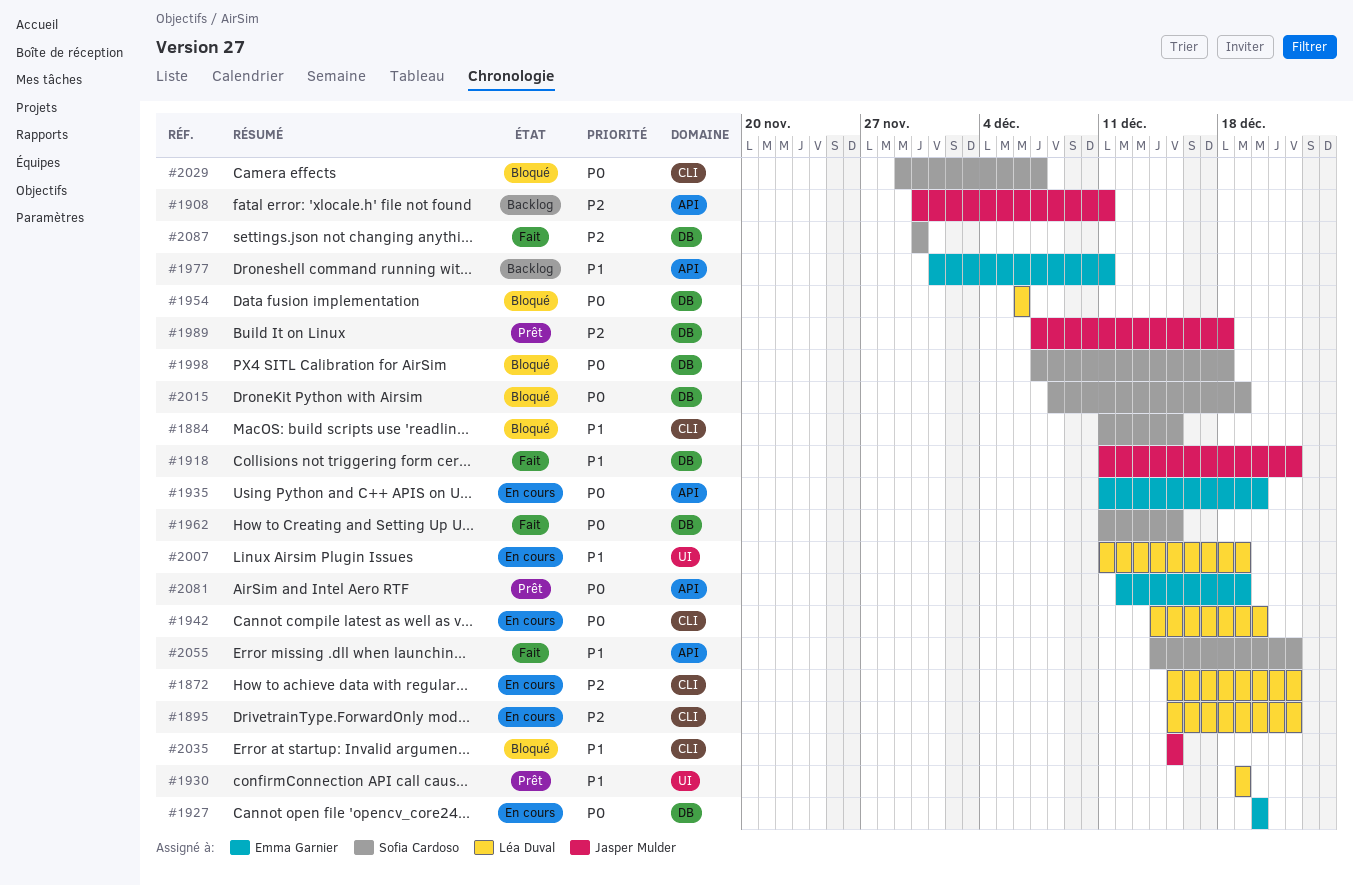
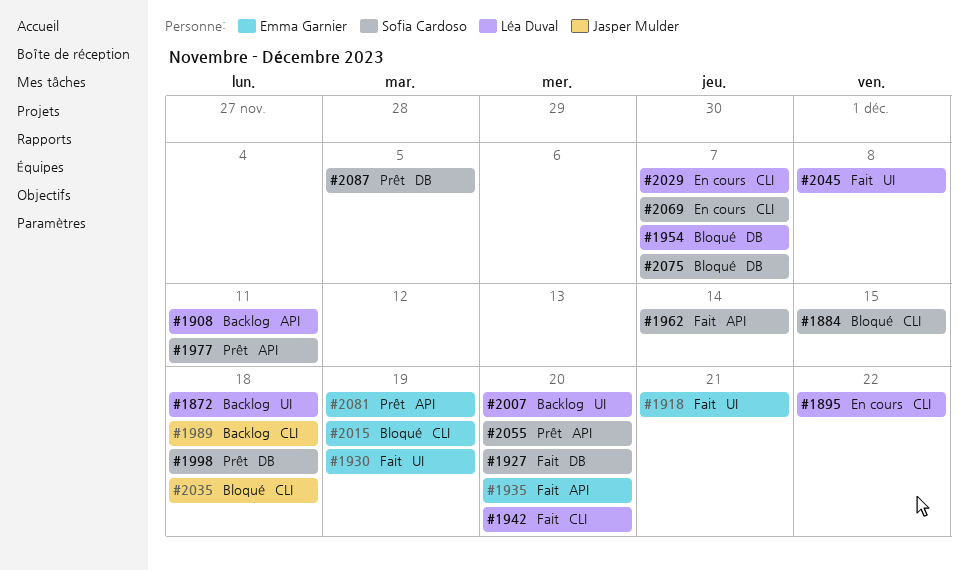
#1872, status: En cours -> Backlog
#1872, label: CLI -> UI
#1872, due: Dec 22 -> Dec 18
#1908, owner: Jasper Mulder -> Léa Duval
#1918, owner: Jasper Mulder -> Emma Garnier
#1918, label: DB -> UI
#1918, due: Dec 22 -> Dec 21
#1927, status: En cours -> Fait
#1927, owner: Emma Garnier -> Sofia Cardoso
#1930, status: Prêt -> Fait
#1930, owner: Léa Duval -> Emma Garnier
#1935, status: En cours -> Fait
#1942, status: En cours -> Fait
#1954, due: Dec 6 -> Dec 7
#1962, label: DB -> API
#1962, due: Dec 15 -> Dec 14
#1977, status: Backlog -> Prêt
#1977, owner: Emma Garnier -> Sofia Cardoso
#1989, status: Prêt -> Backlog
#1989, label: DB -> CLI
#1998, status: Bloqué -> Prêt
#2007, status: En cours -> Backlog
#2007, due: Dec 19 -> Dec 20
#2015, owner: Sofia Cardoso -> Emma Garnier
#2015, label: DB -> CLI
#2029, status: Bloqué -> En cours
#2029, owner: Sofia Cardoso -> Léa Duval
#2035, due: Dec 15 -> Dec 18
#2045: none -> present
#2055, status: Fait -> Prêt
#2055, due: Dec 22 -> Dec 20
#2069: none -> present
#2075: none -> present
#2087, status: Fait -> Prêt
#2087, due: Nov 30 -> Dec 5

